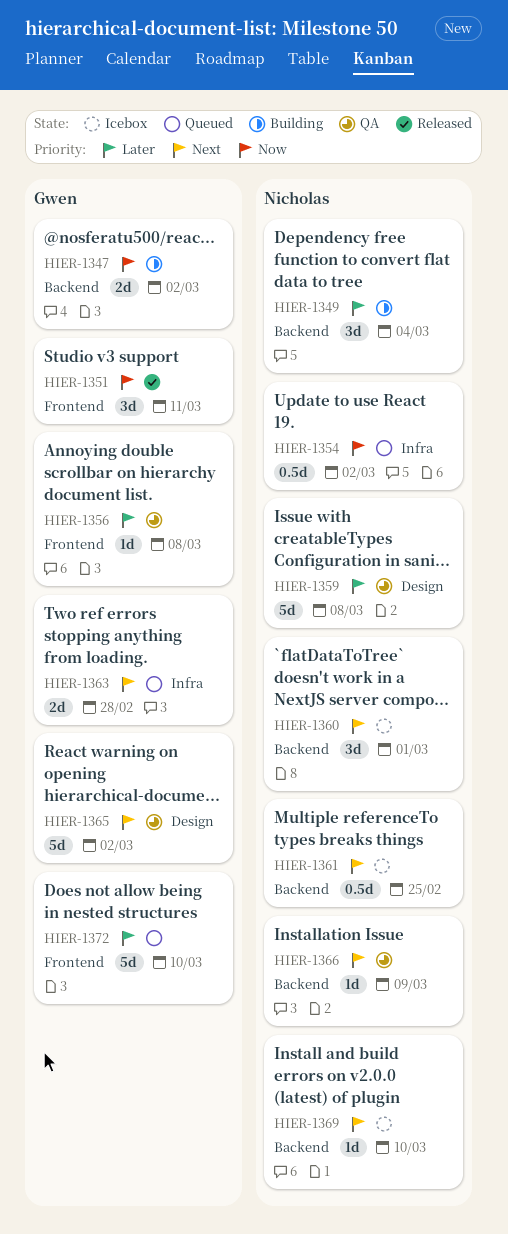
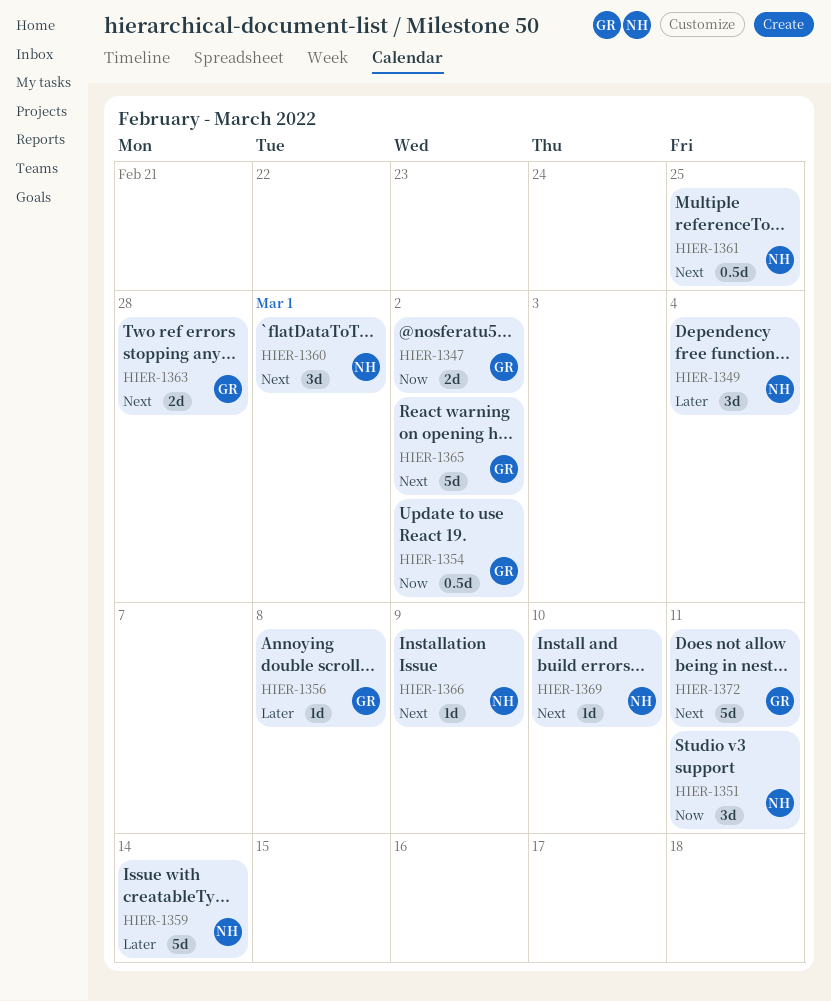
HIER-1351, owner: Gwen -> Nicholas
HIER-1354, owner: Nicholas -> Gwen
HIER-1359, due: Mar 8 -> Mar 14
HIER-1372, priority: Later -> Next
HIER-1372, due: Mar 10 -> Mar 11

